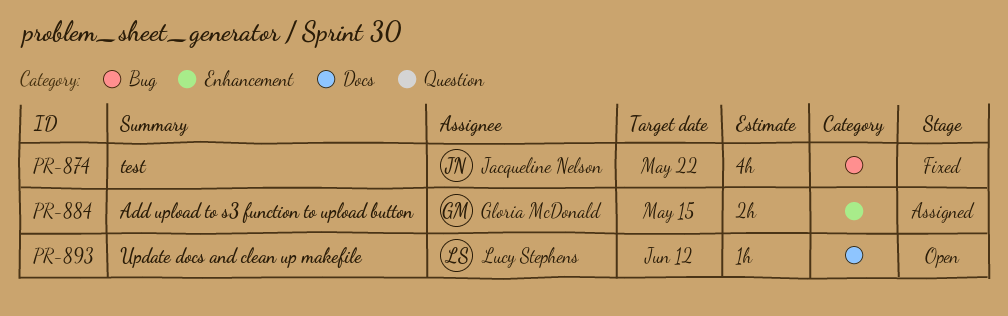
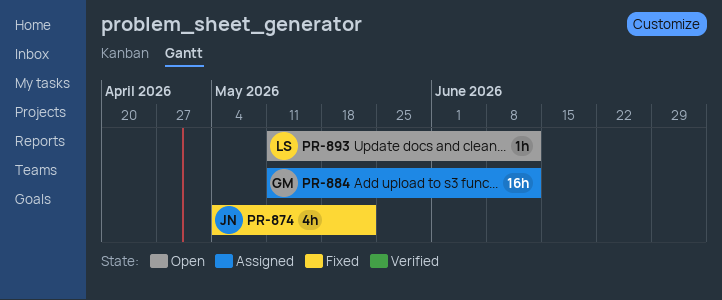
PR-884, estimate: 2h -> 16h
PR-884, due: May 15 -> Jun 12

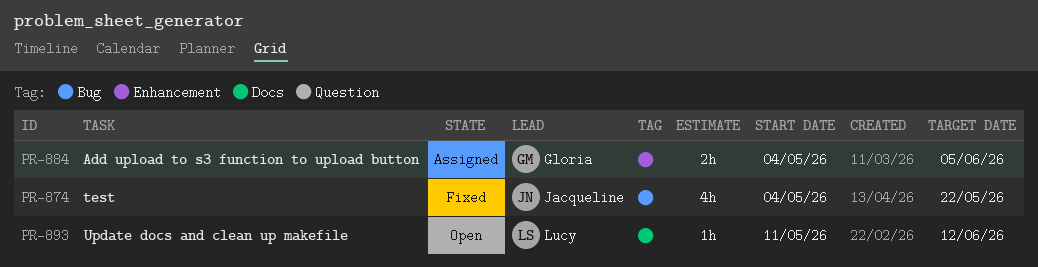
PR-884, estimate: 16h -> 2h
PR-884, start: May 11 -> May 4
PR-884, due: Jun 12 -> Jun 5

